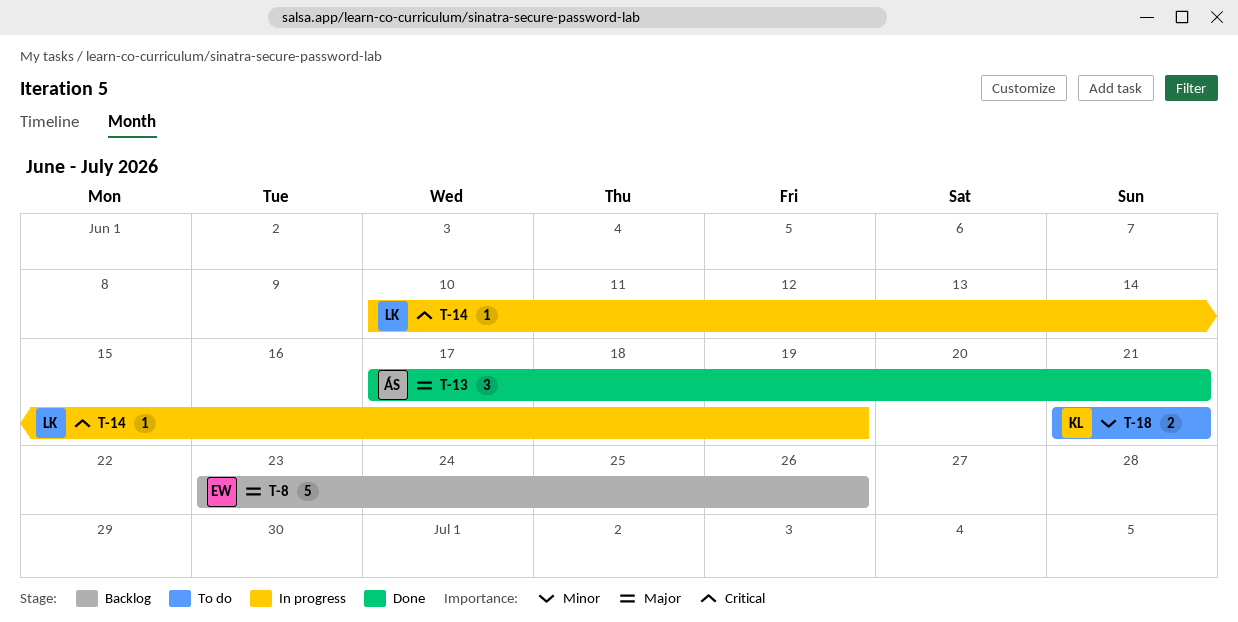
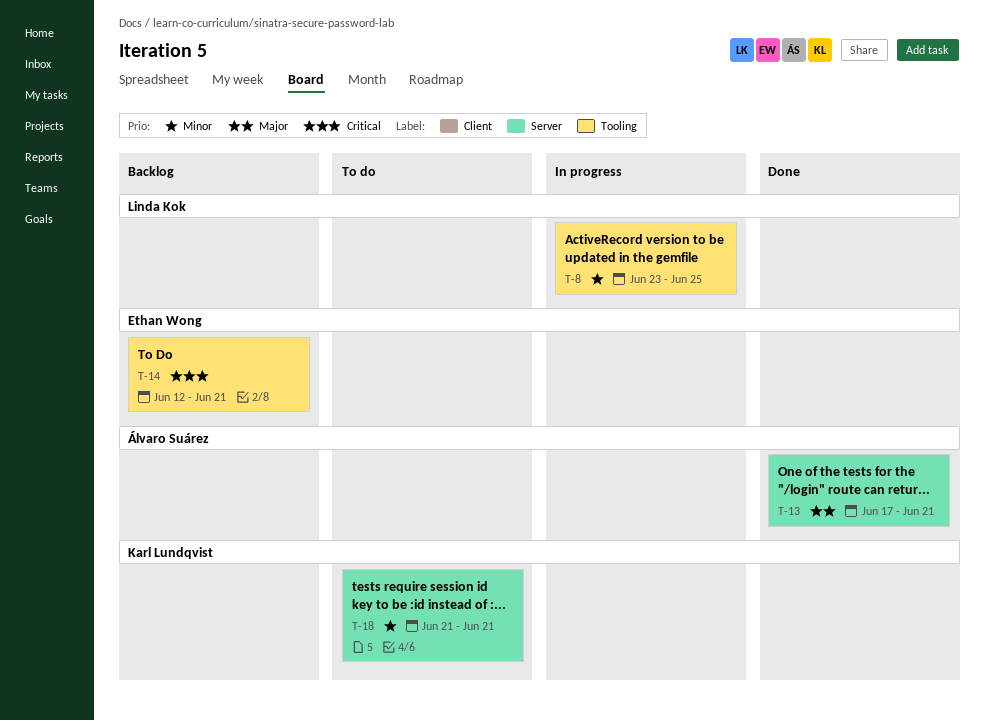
T-8, status: Backlog -> In progress
T-8, owner: Ethan Wong -> Linda Kok
T-8, priority: Major -> Minor
T-8, due: Jun 26 -> Jun 25
T-14, status: In progress -> Backlog
T-14, owner: Linda Kok -> Ethan Wong
T-14, start: Jun 10 -> Jun 12
T-14, due: Jun 19 -> Jun 21

